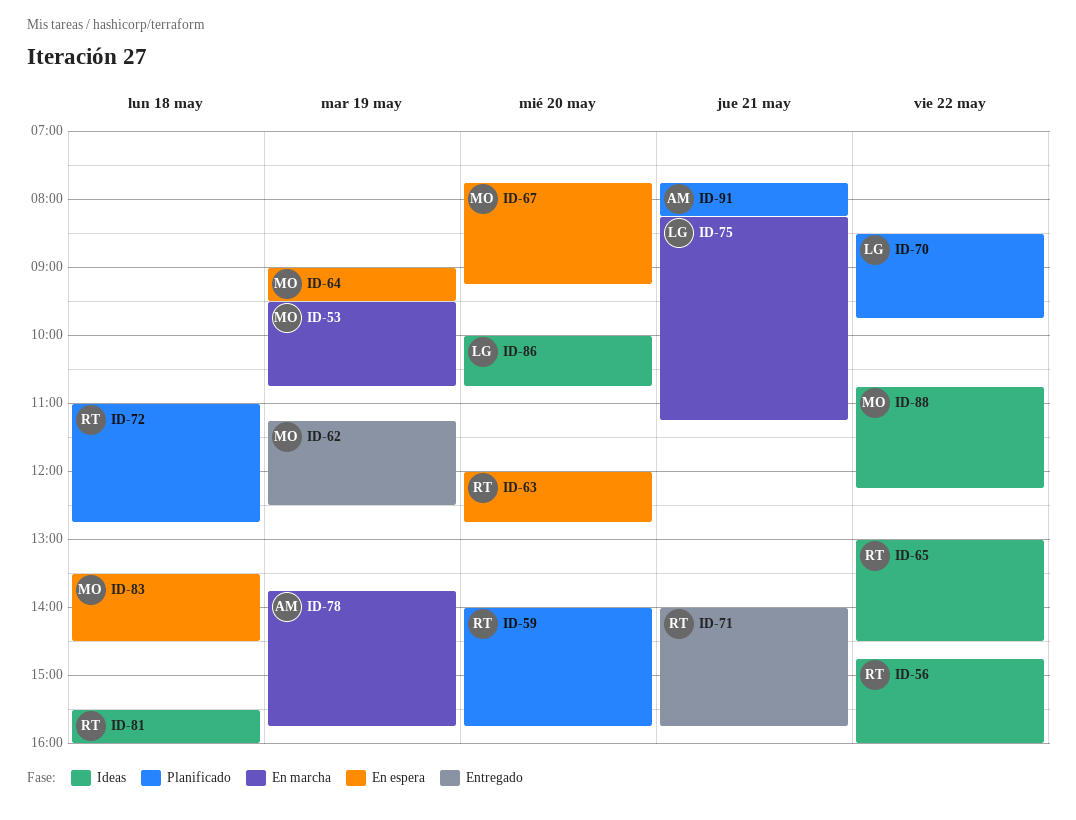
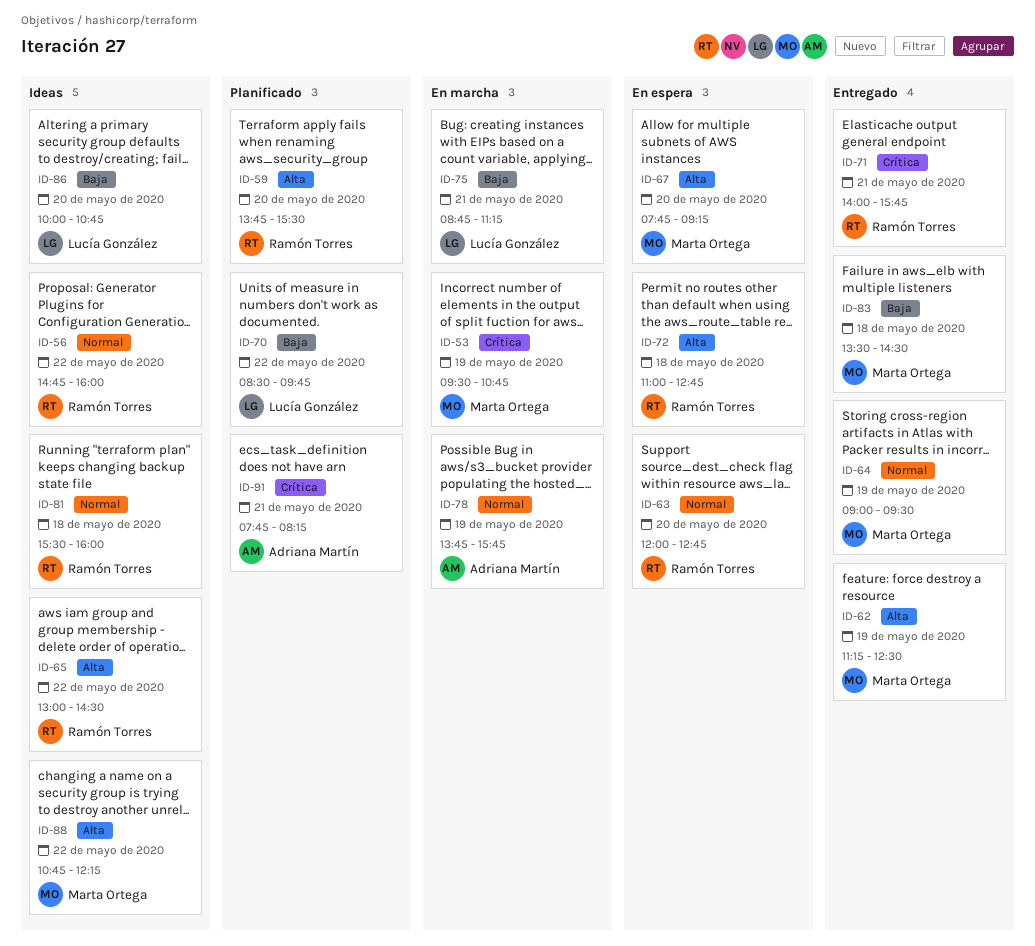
ID-59, begins: 14:00 -> 13:45
ID-59, ends: 15:45 -> 15:30
ID-64, status: En espera -> Entregado
ID-72, status: Planificado -> En espera
ID-75, begins: 08:15 -> 08:45
ID-83, status: En espera -> Entregado

